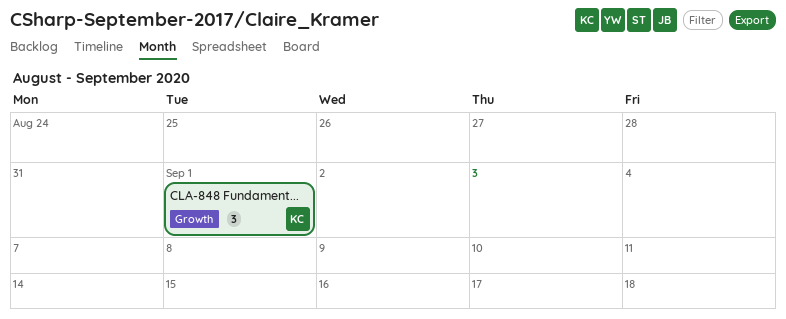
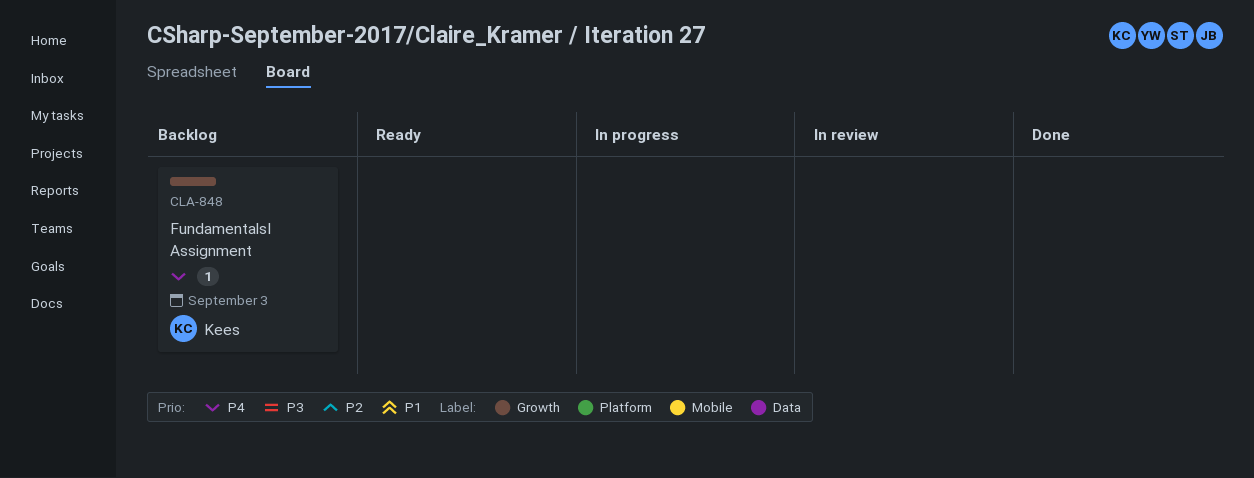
CLA-848, estimate: 3 -> 1
CLA-848, due: Sep 1 -> Sep 3

